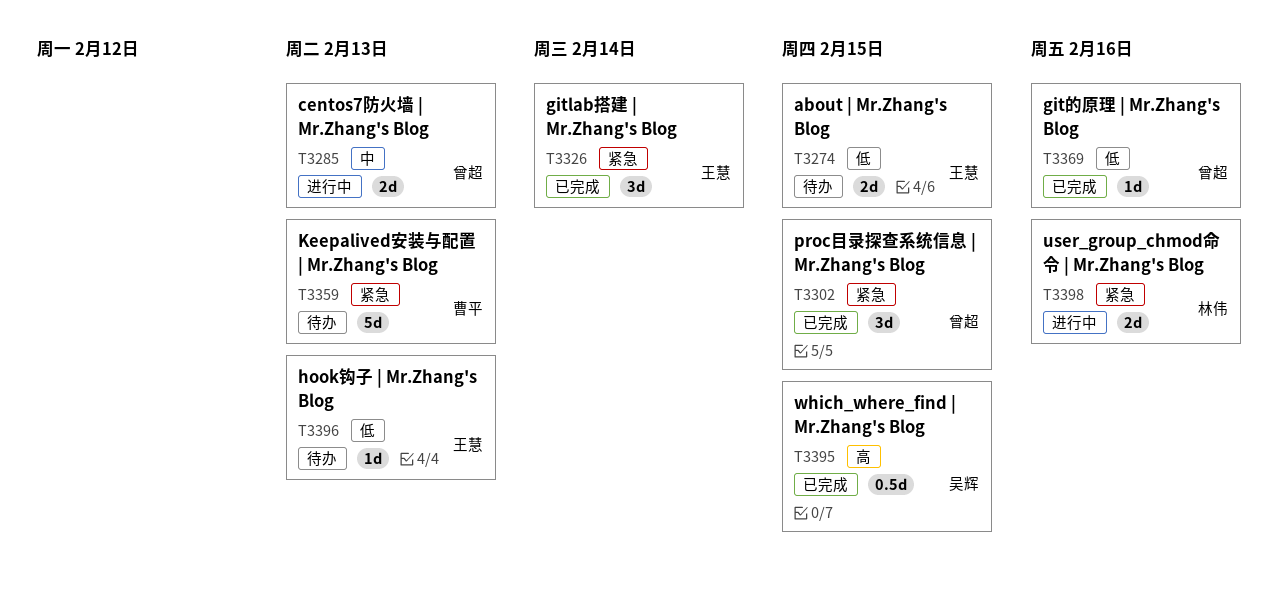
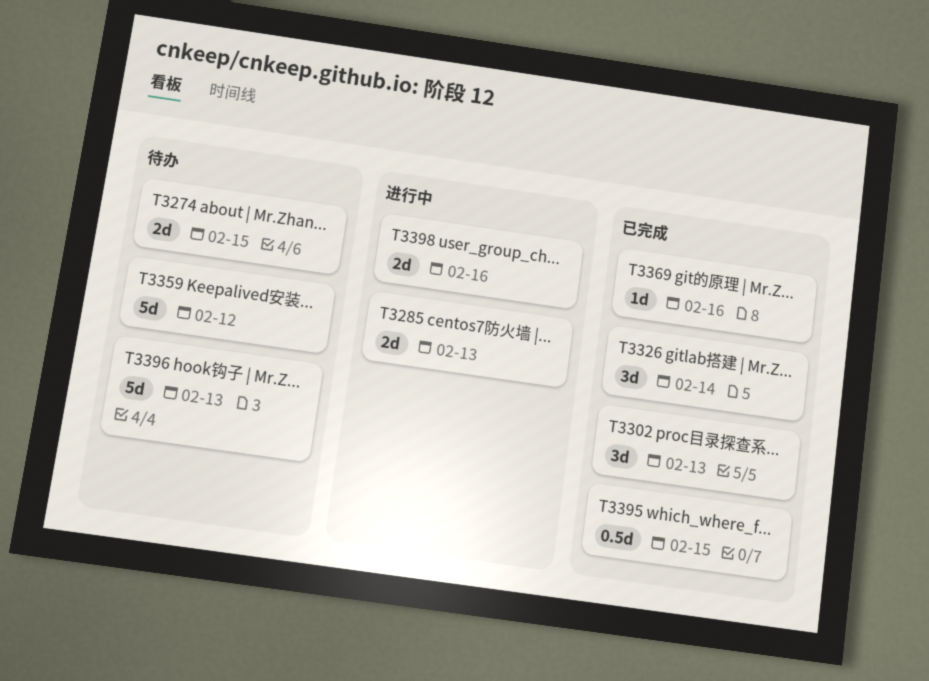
T3302, due: Feb 15 -> Feb 13
T3359, due: Feb 13 -> Feb 12
T3396, estimate: 1d -> 5d

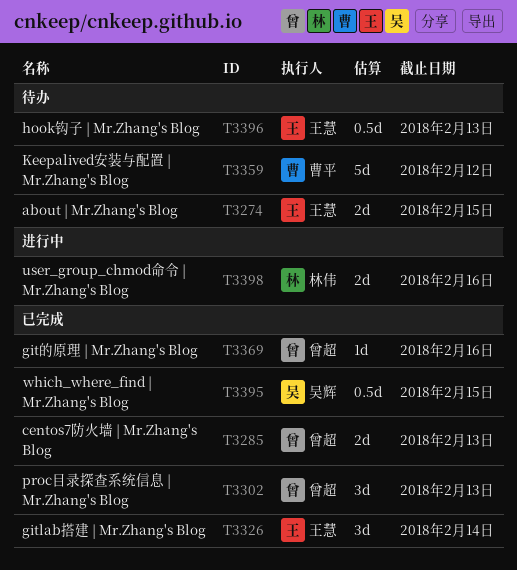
T3285, status: 进行中 -> 已完成
T3396, estimate: 5d -> 0.5d

